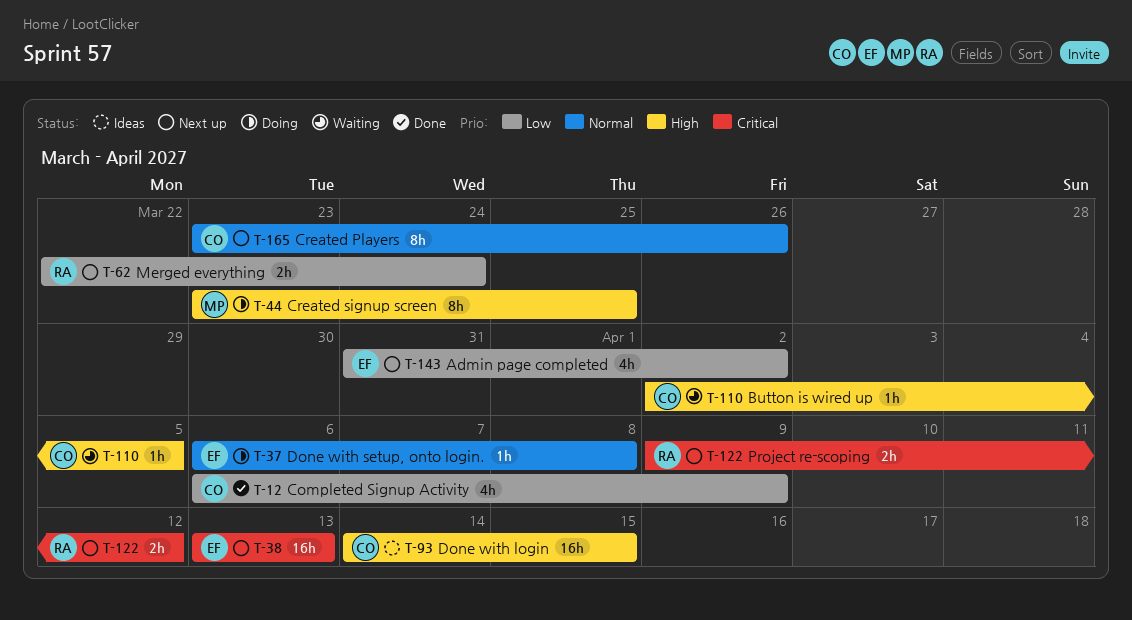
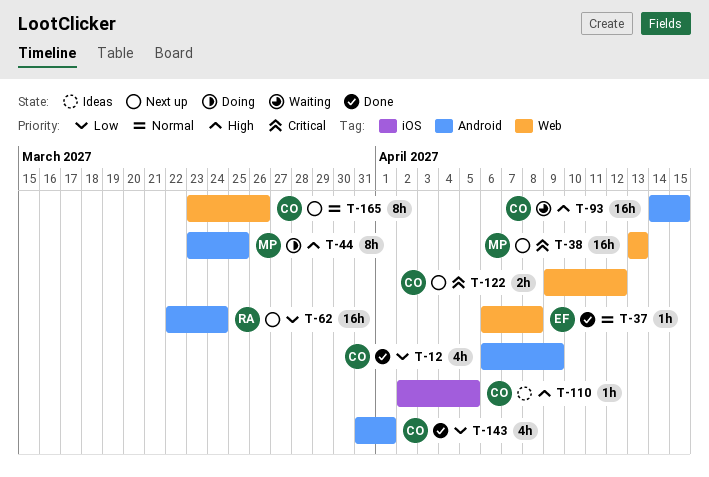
T-37, status: Doing -> Done
T-38, owner: EF -> MP
T-62, estimate: 2h -> 16h
T-93, status: Ideas -> Waiting
T-110, status: Waiting -> Ideas
T-122, owner: RA -> CO
T-143, status: Next up -> Done
T-143, owner: EF -> CO
T-143, due: Apr 2 -> Apr 1

